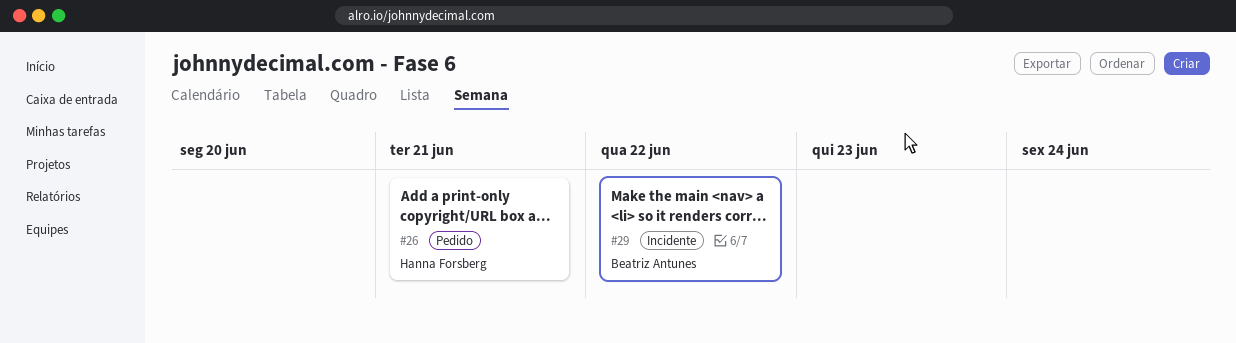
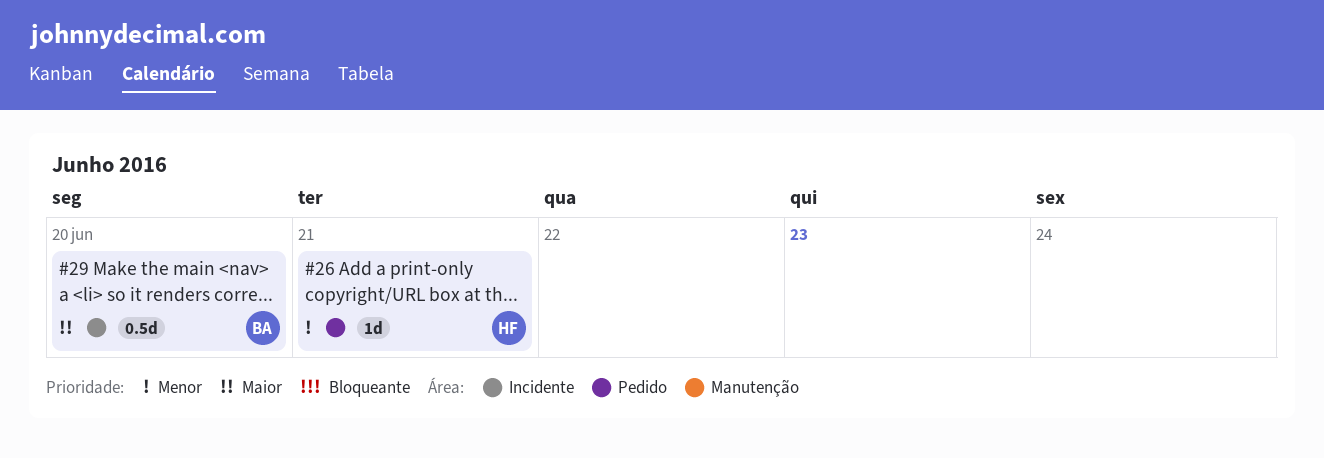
#29, due: Jun 22 -> Jun 20

